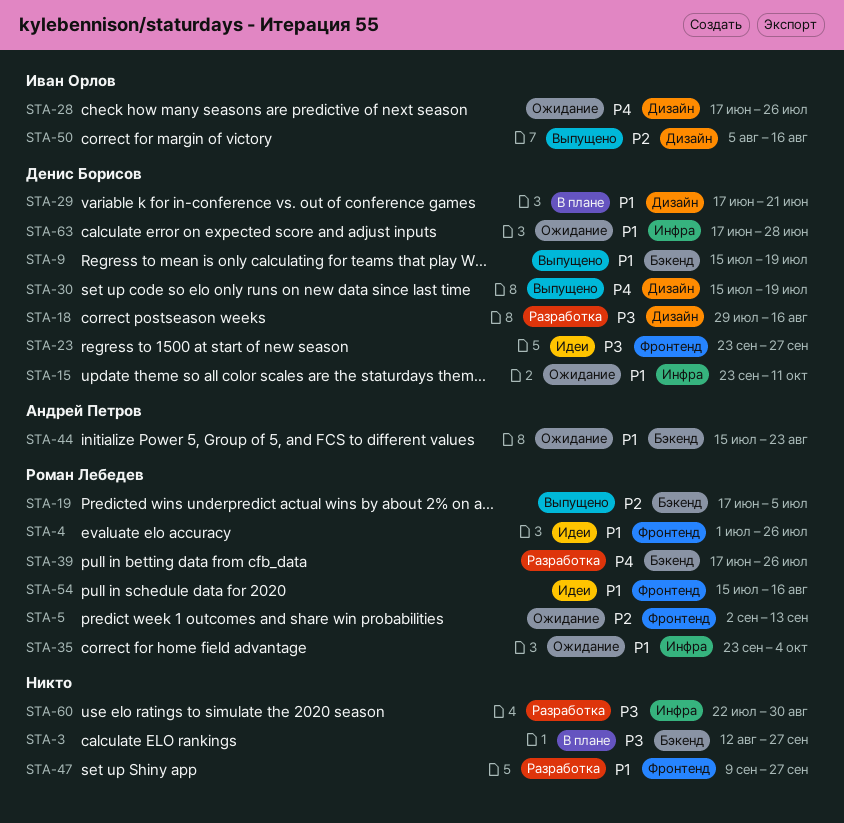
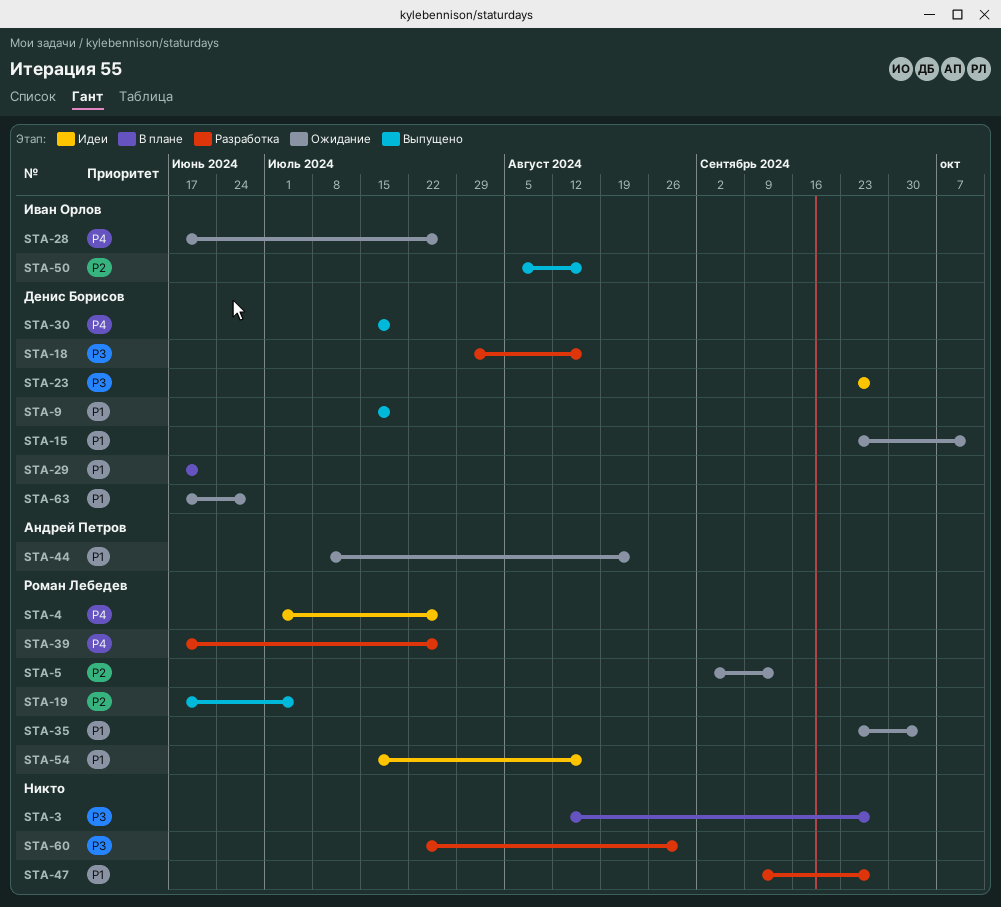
STA-4, priority: P1 -> P4
STA-44, start: Jul 15 -> Jul 8

